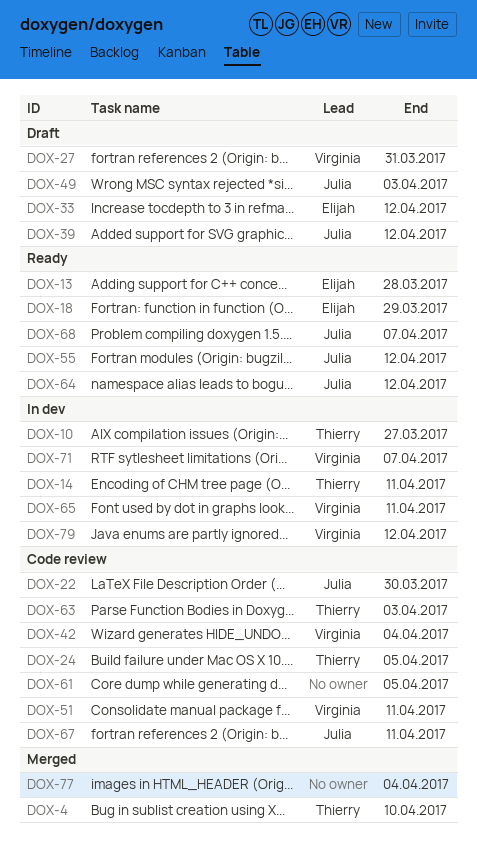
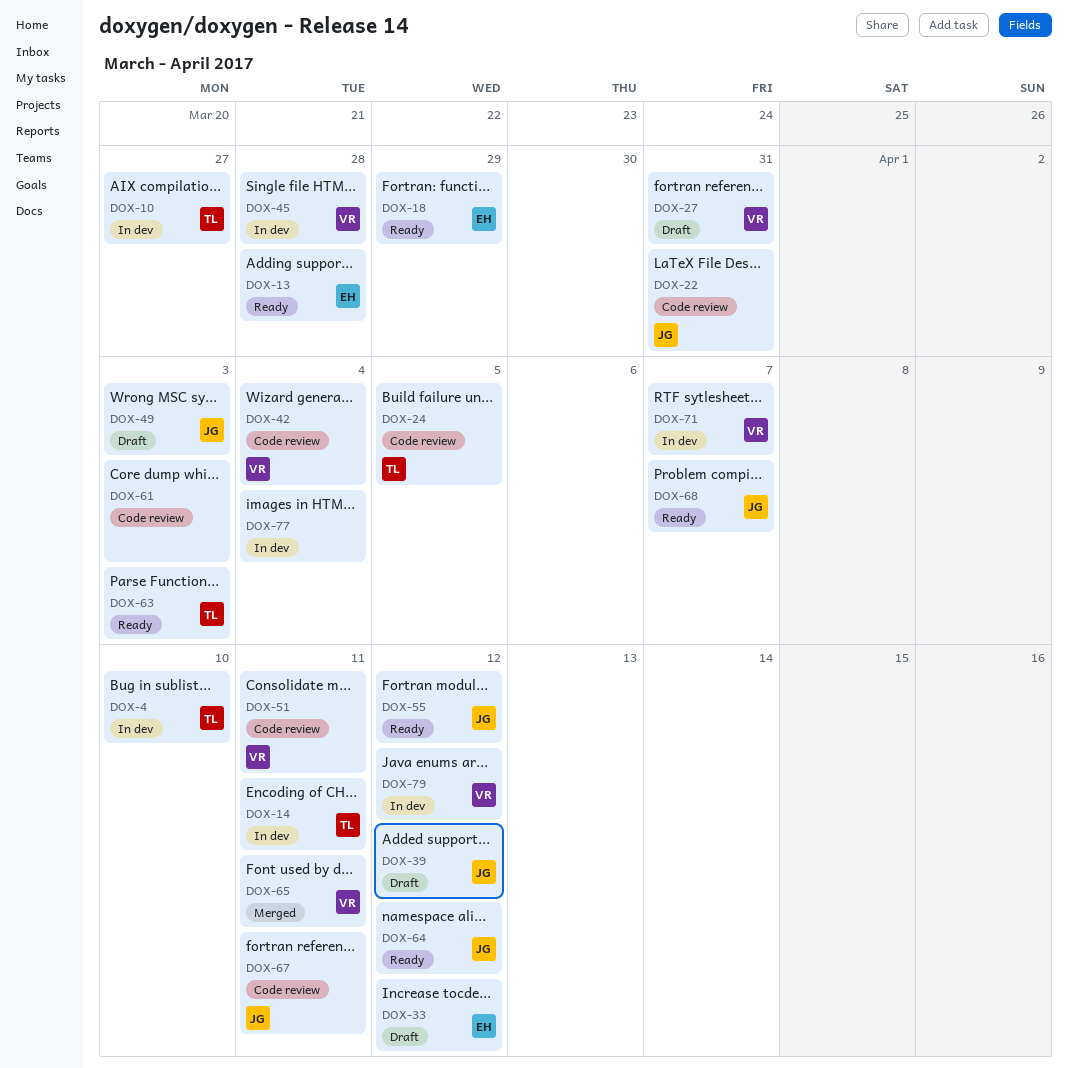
DOX-4, status: Merged -> In dev
DOX-22, due: Mar 30 -> Mar 31
DOX-45: none -> present
DOX-61, due: Apr 5 -> Apr 3
DOX-63, status: Code review -> Ready
DOX-65, status: In dev -> Merged
DOX-77, status: Merged -> In dev

